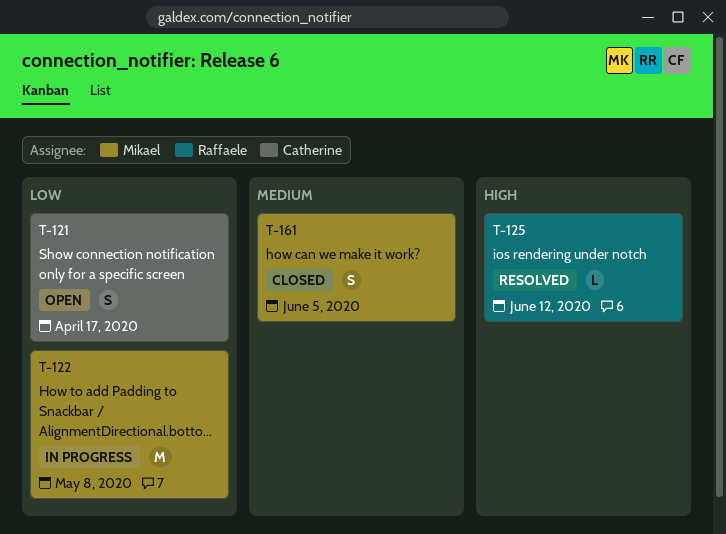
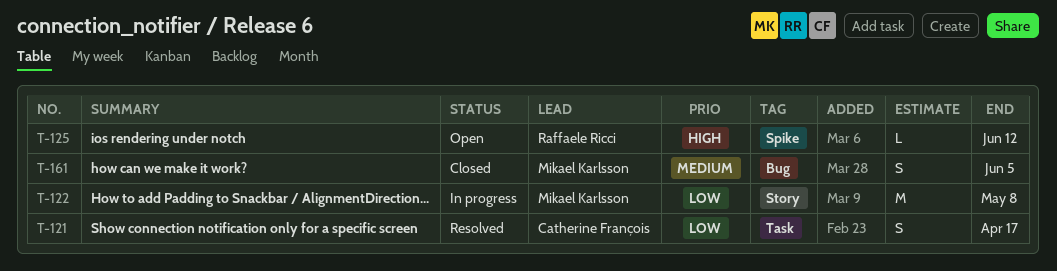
T-121, status: Open -> Resolved
T-125, status: Resolved -> Open

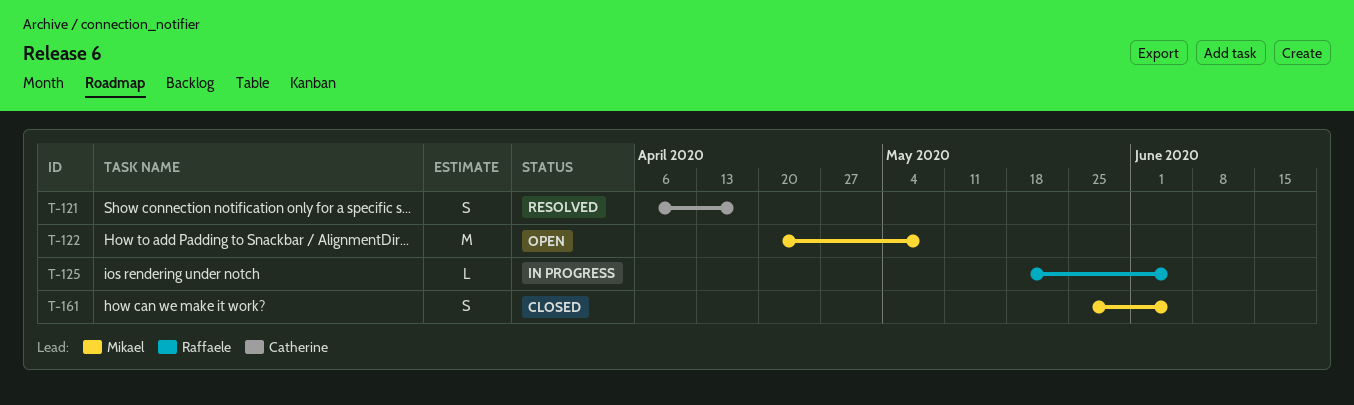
T-122, status: In progress -> Open
T-125, status: Open -> In progress
T-125, due: Jun 12 -> Jun 5

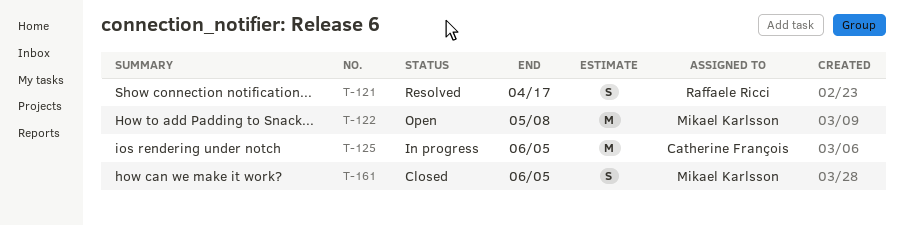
T-121, owner: Catherine François -> Raffaele Ricci
T-125, owner: Raffaele Ricci -> Catherine François
T-125, estimate: L -> M

